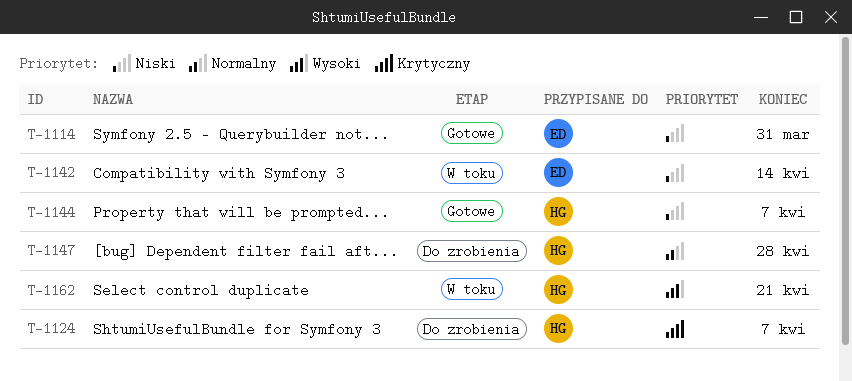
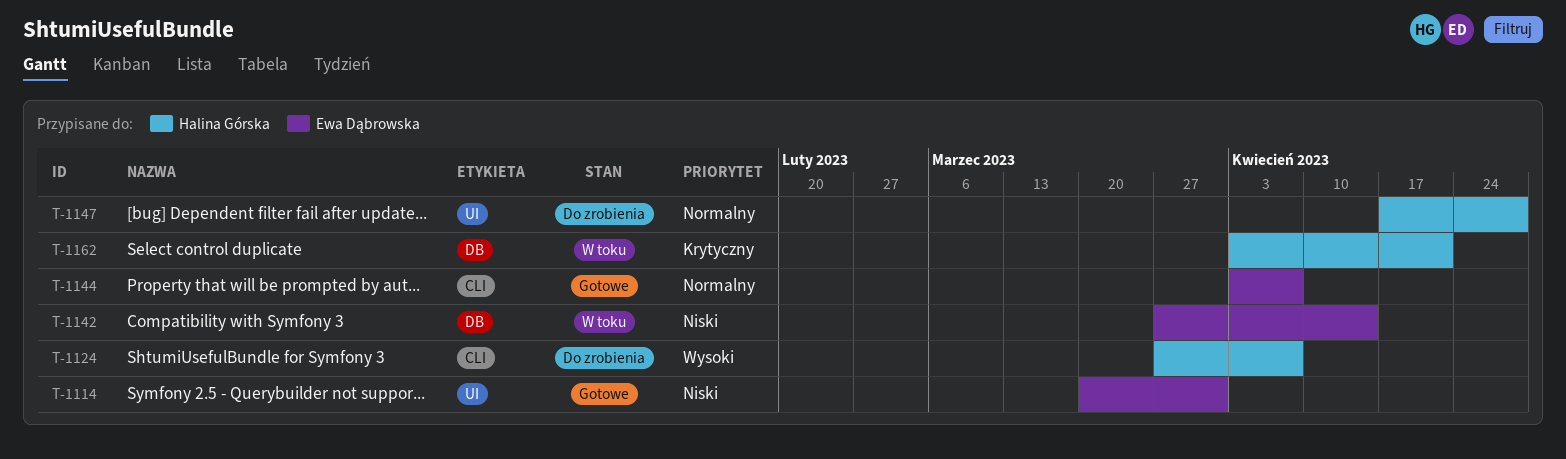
T-1124, priority: Krytyczny -> Wysoki
T-1144, owner: Halina Górska -> Ewa Dąbrowska
T-1144, priority: Niski -> Normalny
T-1162, priority: Wysoki -> Krytyczny

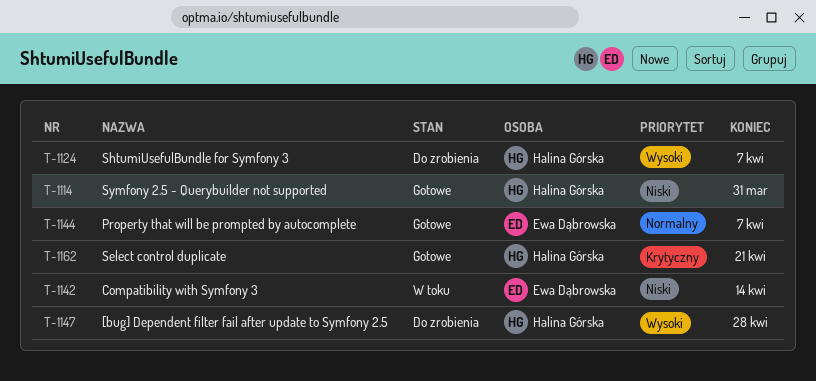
T-1114, owner: Ewa Dąbrowska -> Halina Górska
T-1147, priority: Normalny -> Wysoki
T-1162, status: W toku -> Gotowe

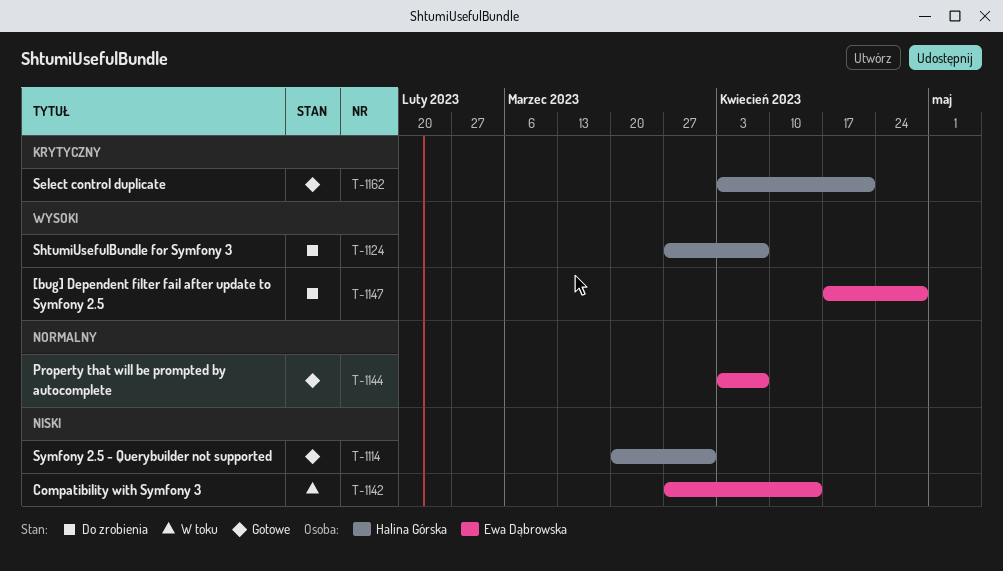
T-1147, owner: Halina Górska -> Ewa Dąbrowska

